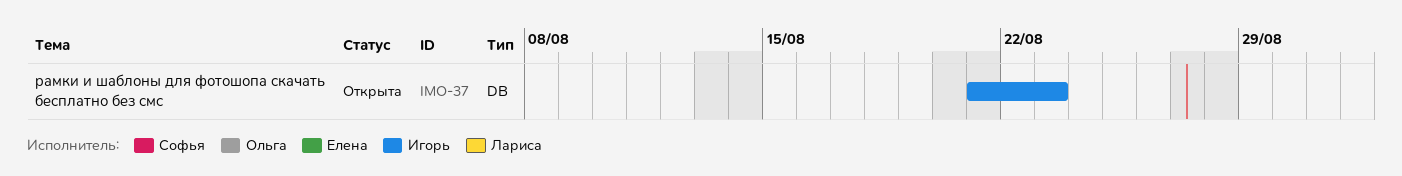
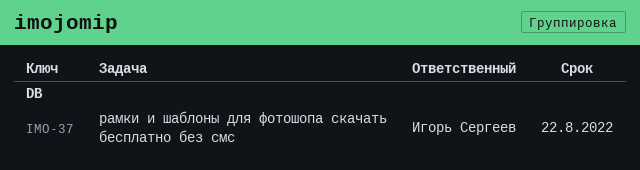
IMO-37, due: Aug 23 -> Aug 22

